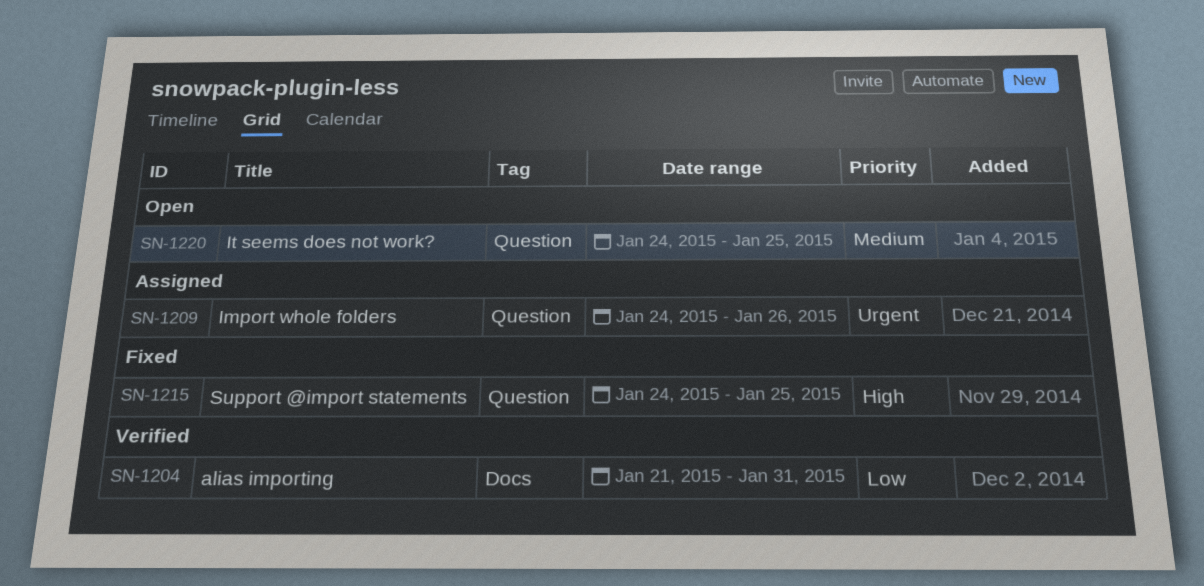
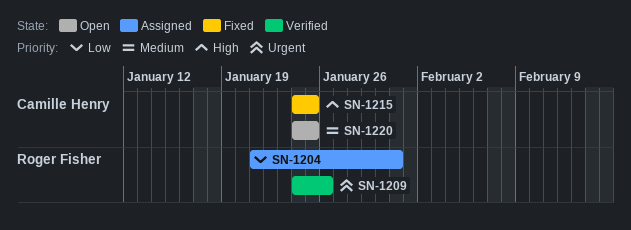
SN-1204, status: Verified -> Assigned
SN-1209, status: Assigned -> Verified

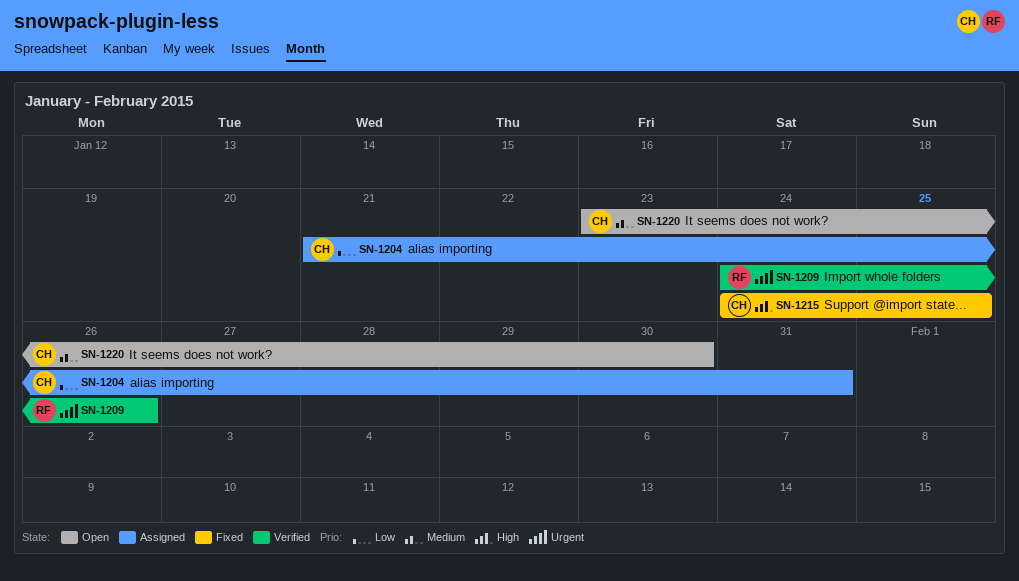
SN-1204, owner: Roger Fisher -> Camille Henry
SN-1220, start: Jan 24 -> Jan 23
SN-1220, due: Jan 25 -> Jan 30

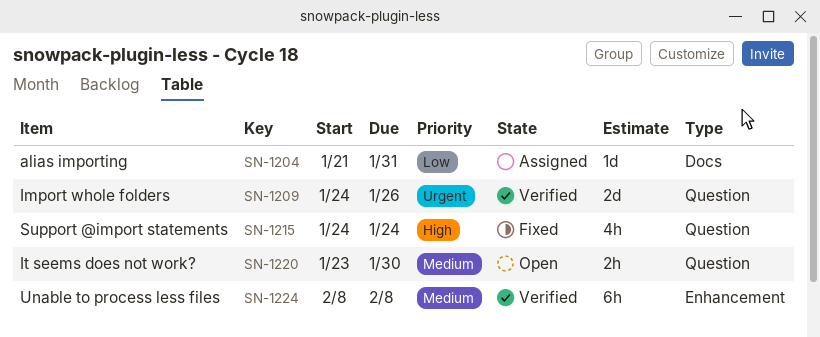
SN-1215, due: Jan 25 -> Jan 24
SN-1224: none -> present

